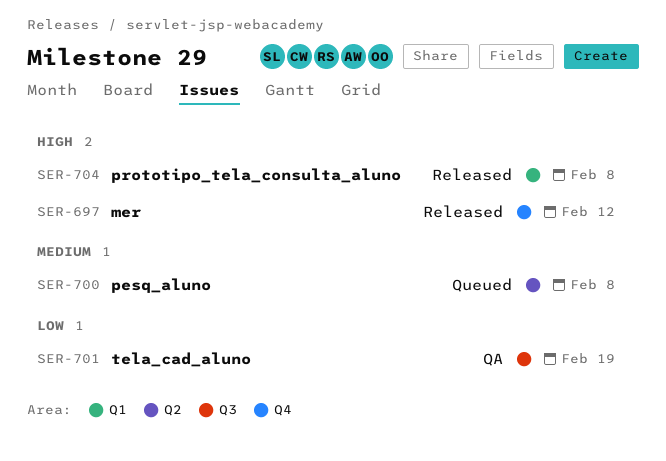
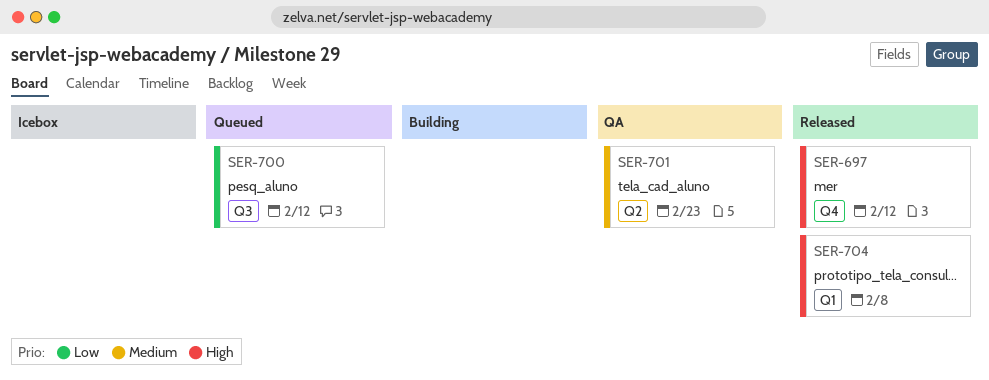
SER-700, priority: Medium -> Low
SER-700, label: Q2 -> Q3
SER-700, due: Feb 8 -> Feb 12
SER-701, priority: Low -> Medium
SER-701, label: Q3 -> Q2
SER-701, due: Feb 19 -> Feb 23

